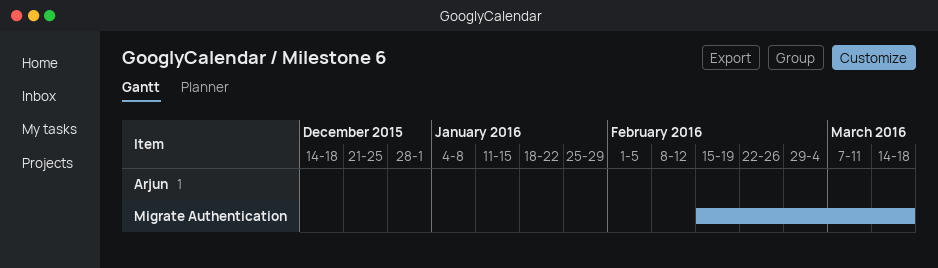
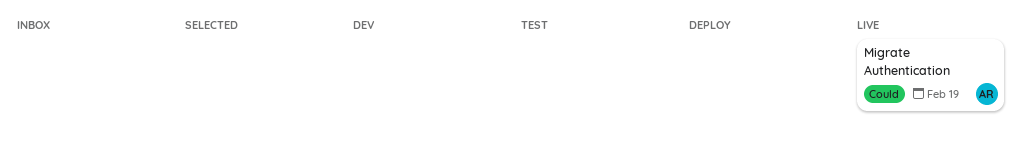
Migrate Authentication, due: Mar 18 -> Feb 19

